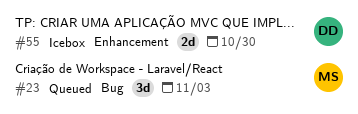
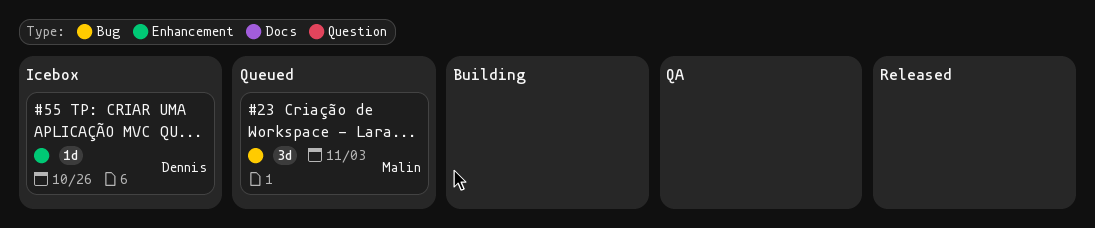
#55, estimate: 2d -> 1d
#55, due: Oct 30 -> Oct 26

